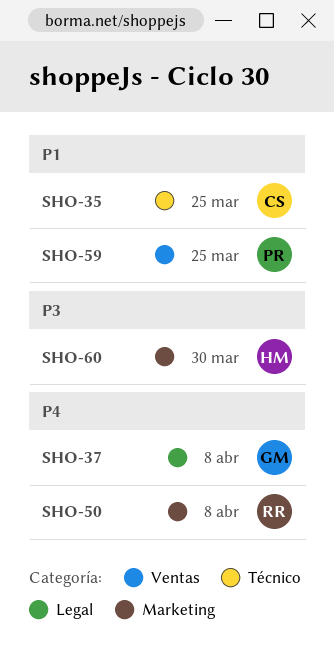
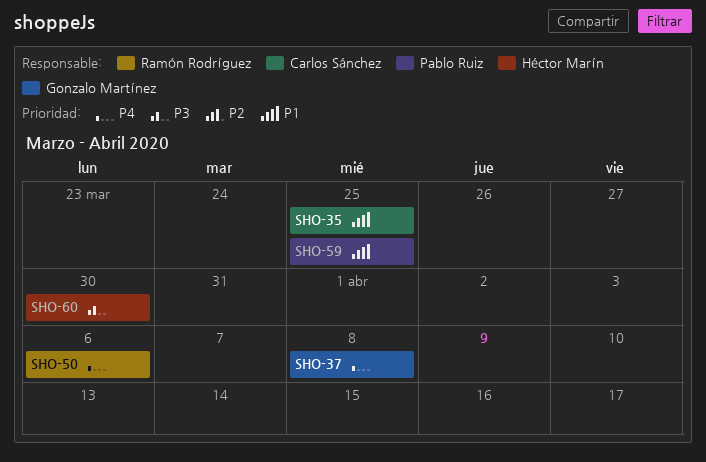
SHO-50, due: Apr 8 -> Apr 6

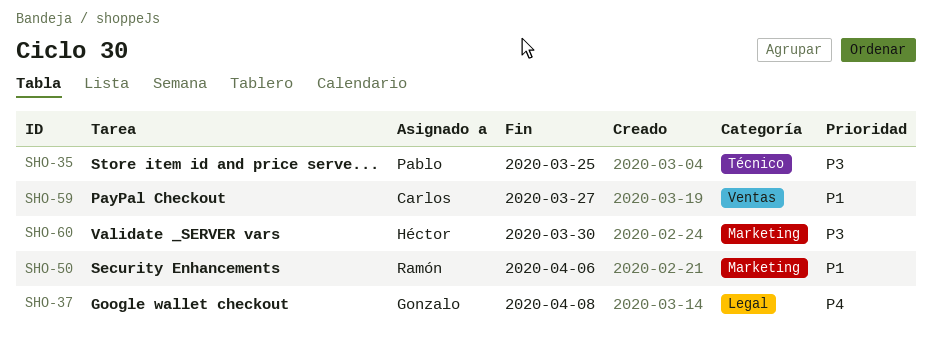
SHO-35, owner: Carlos Sánchez -> Pablo Ruiz
SHO-35, priority: P1 -> P3
SHO-50, priority: P4 -> P1
SHO-59, owner: Pablo Ruiz -> Carlos Sánchez
SHO-59, due: Mar 25 -> Mar 27

